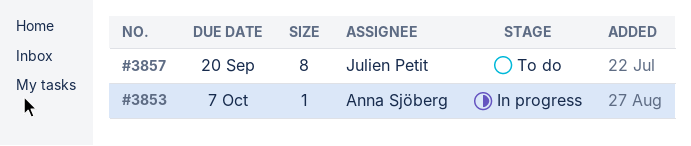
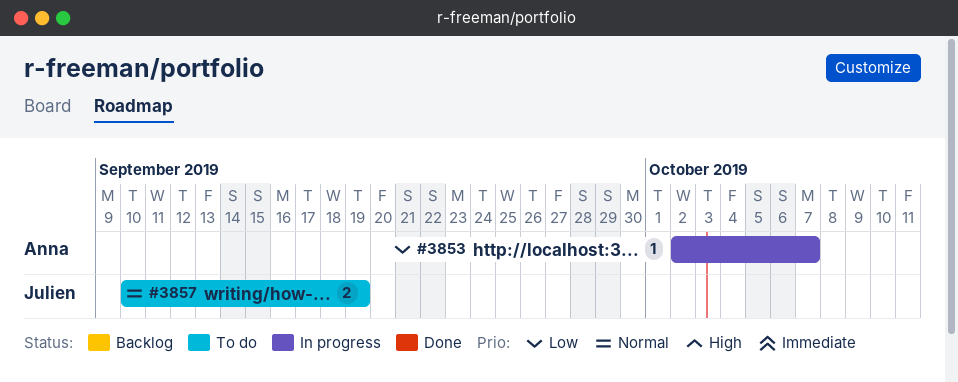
#3857, estimate: 8 -> 2
#3857, due: Sep 20 -> Sep 19

